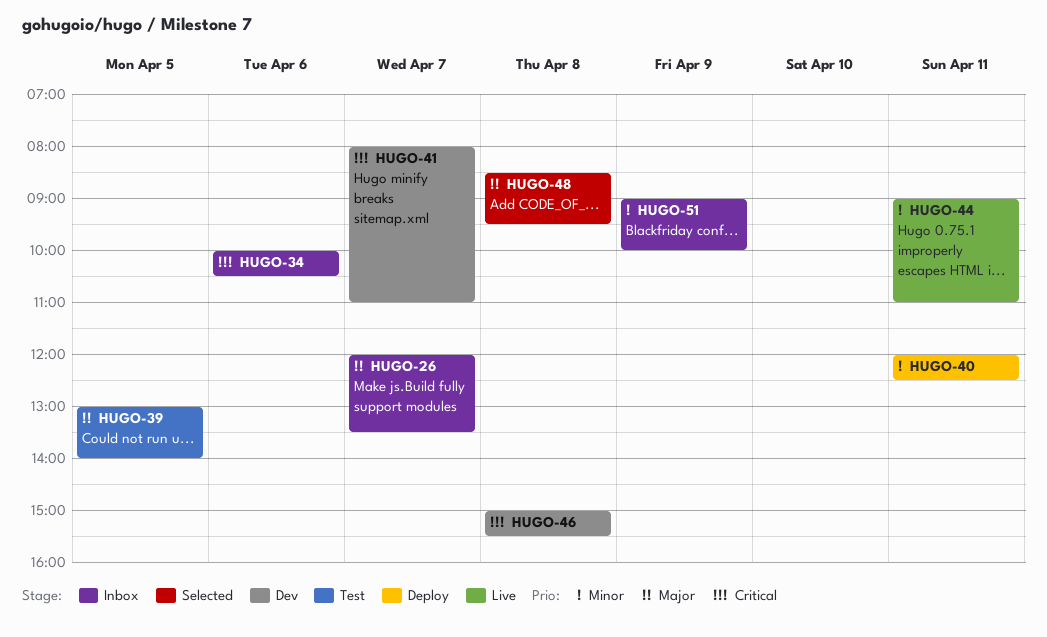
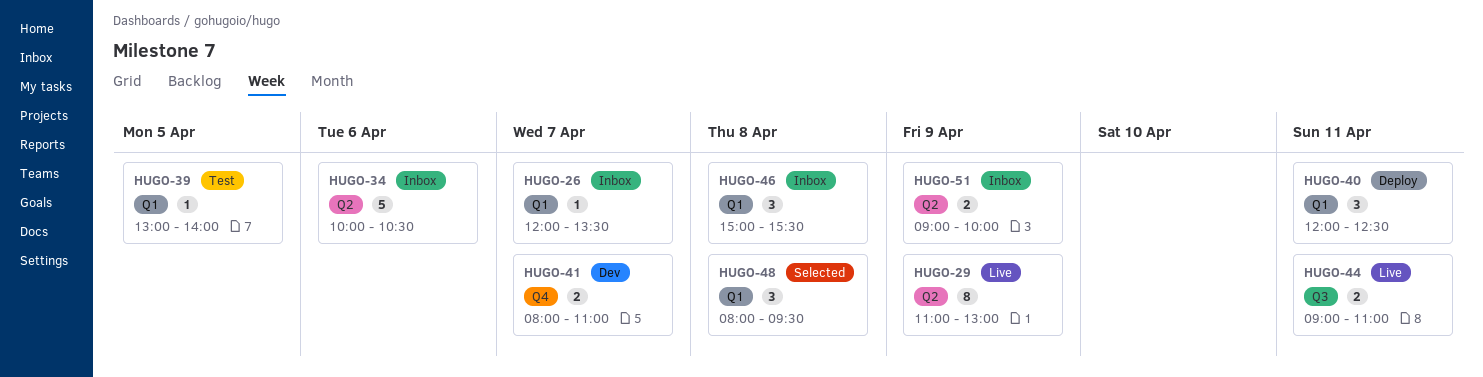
HUGO-29: none -> present
HUGO-46, status: Dev -> Inbox
HUGO-48, begins: 08:30 -> 08:00

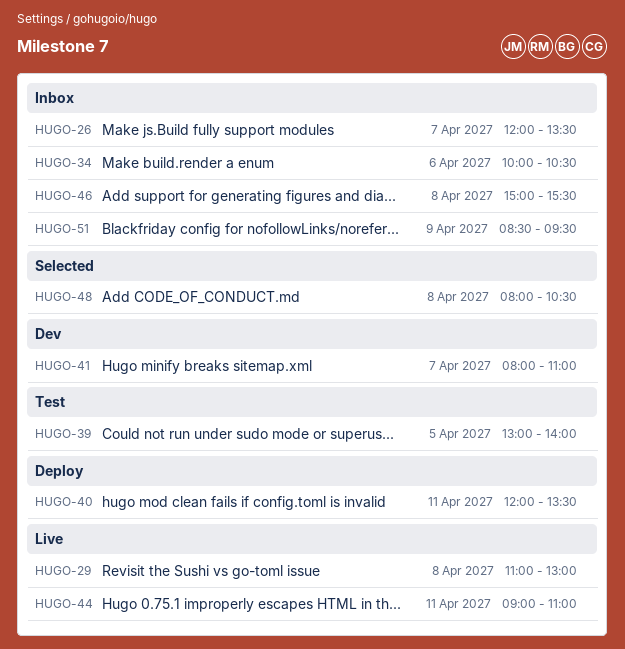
HUGO-29, day: Apr 9 -> Apr 8
HUGO-40, ends: 12:30 -> 13:30
HUGO-48, ends: 09:30 -> 10:30
HUGO-51, begins: 09:00 -> 08:30
HUGO-51, ends: 10:00 -> 09:30

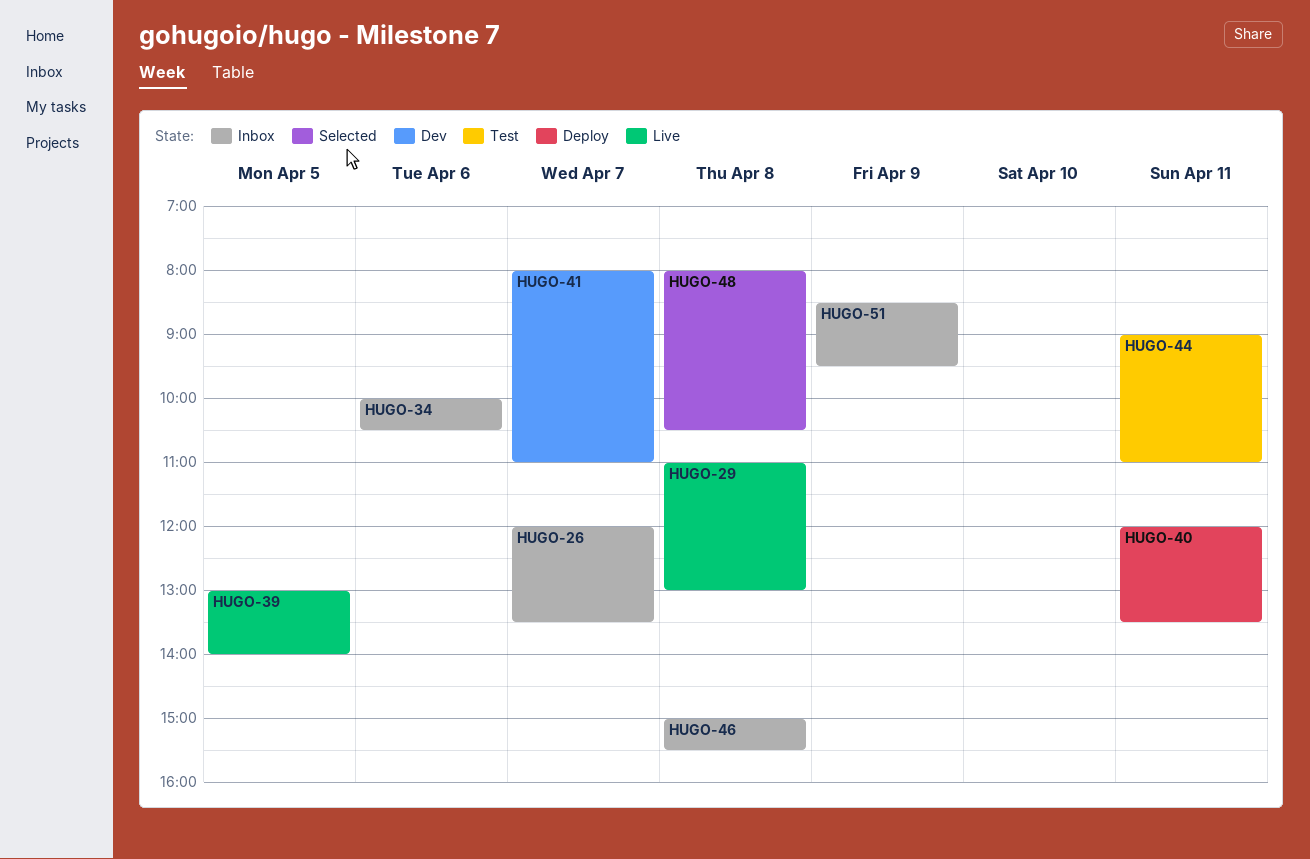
HUGO-39, status: Test -> Live
HUGO-44, status: Live -> Test

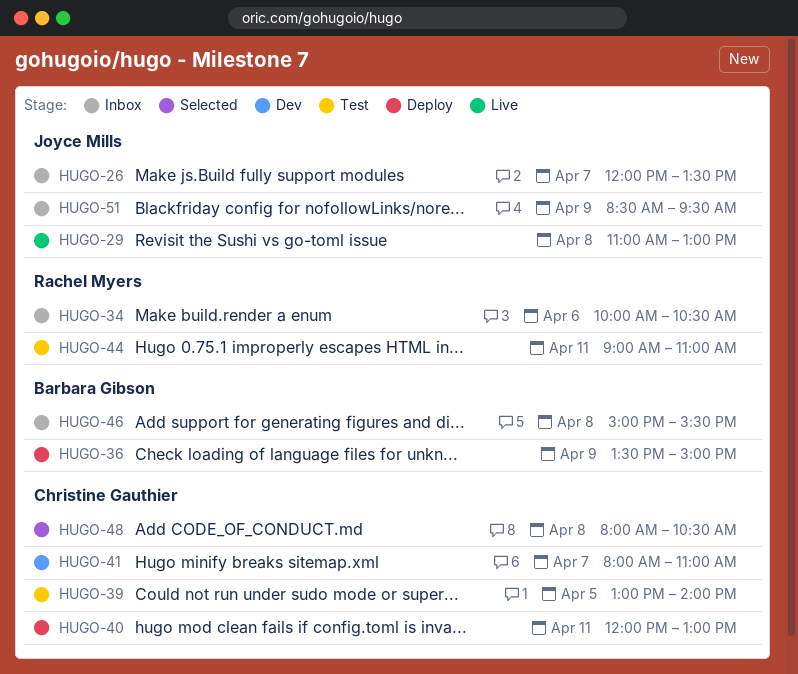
HUGO-36: none -> present
HUGO-39, status: Live -> Test
HUGO-40, ends: 13:30 -> 13:00

